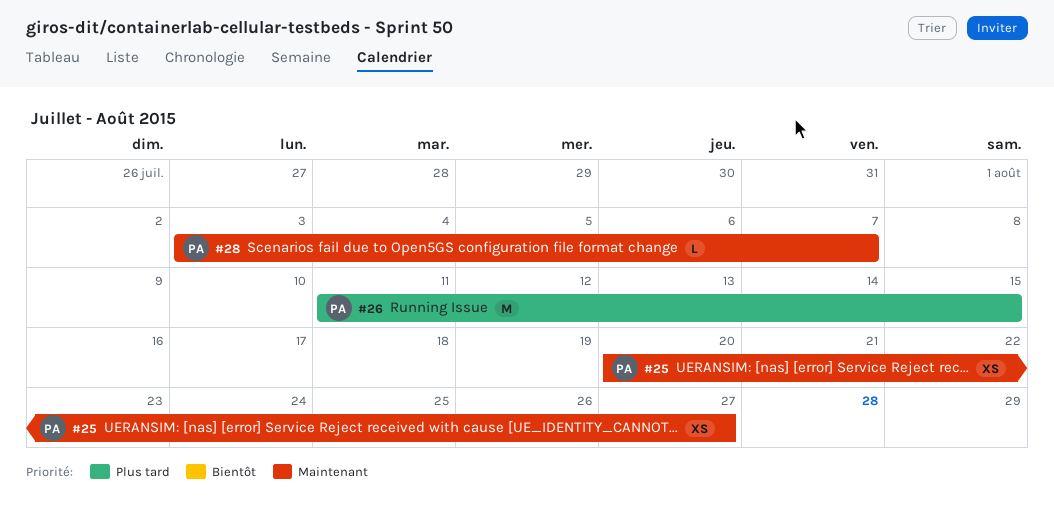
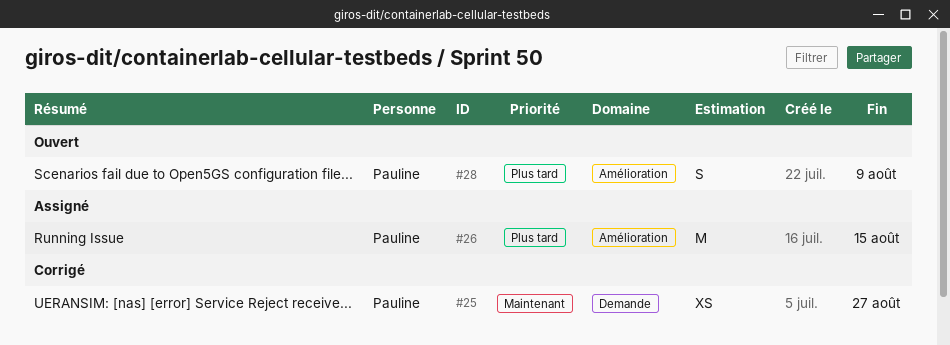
#28, priority: Maintenant -> Plus tard
#28, estimate: L -> S
#28, due: Aug 7 -> Aug 9

